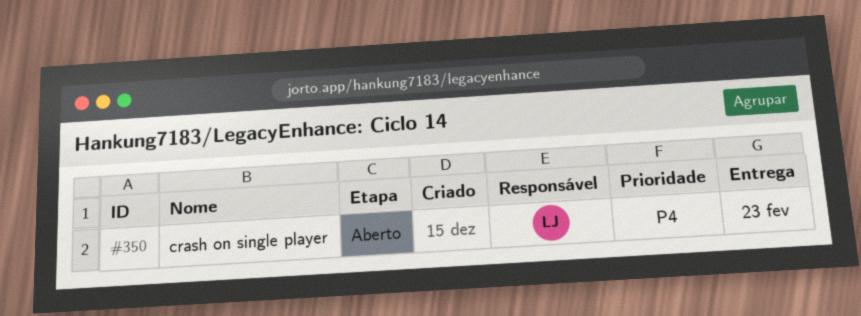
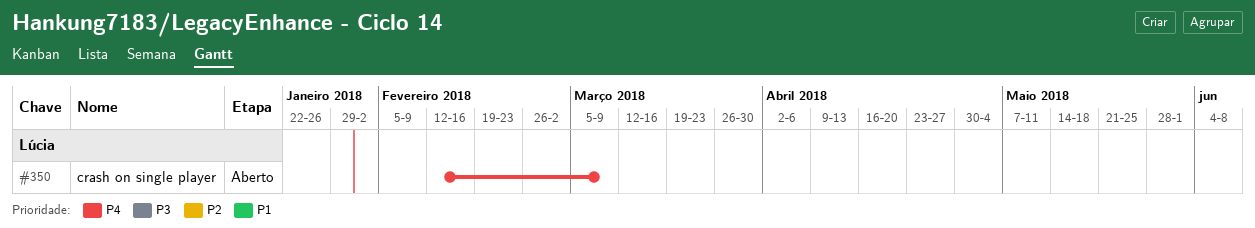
#350, due: Feb 23 -> Mar 9

